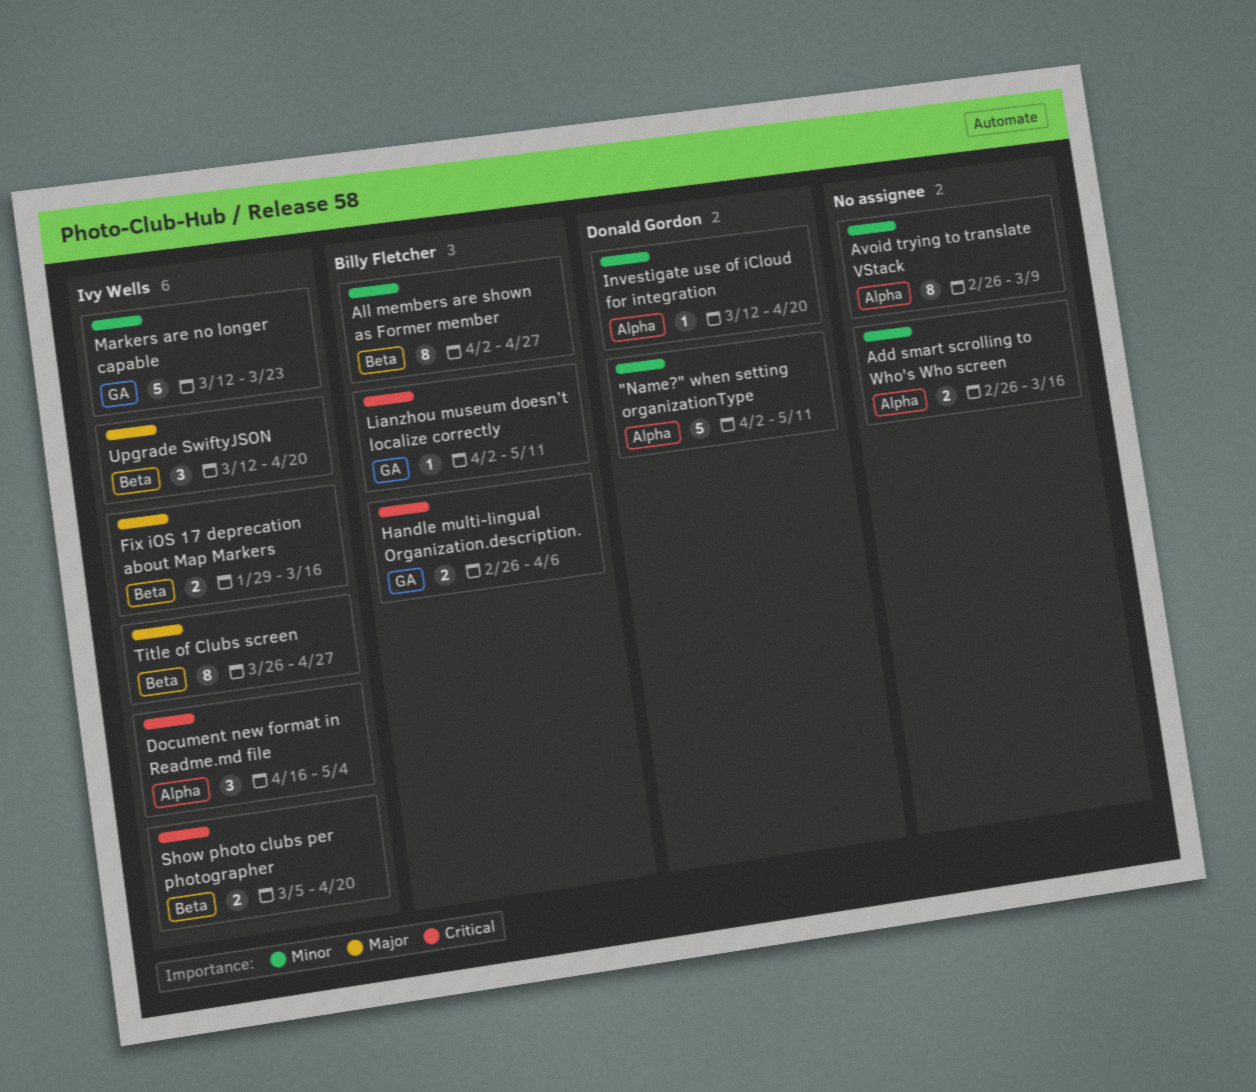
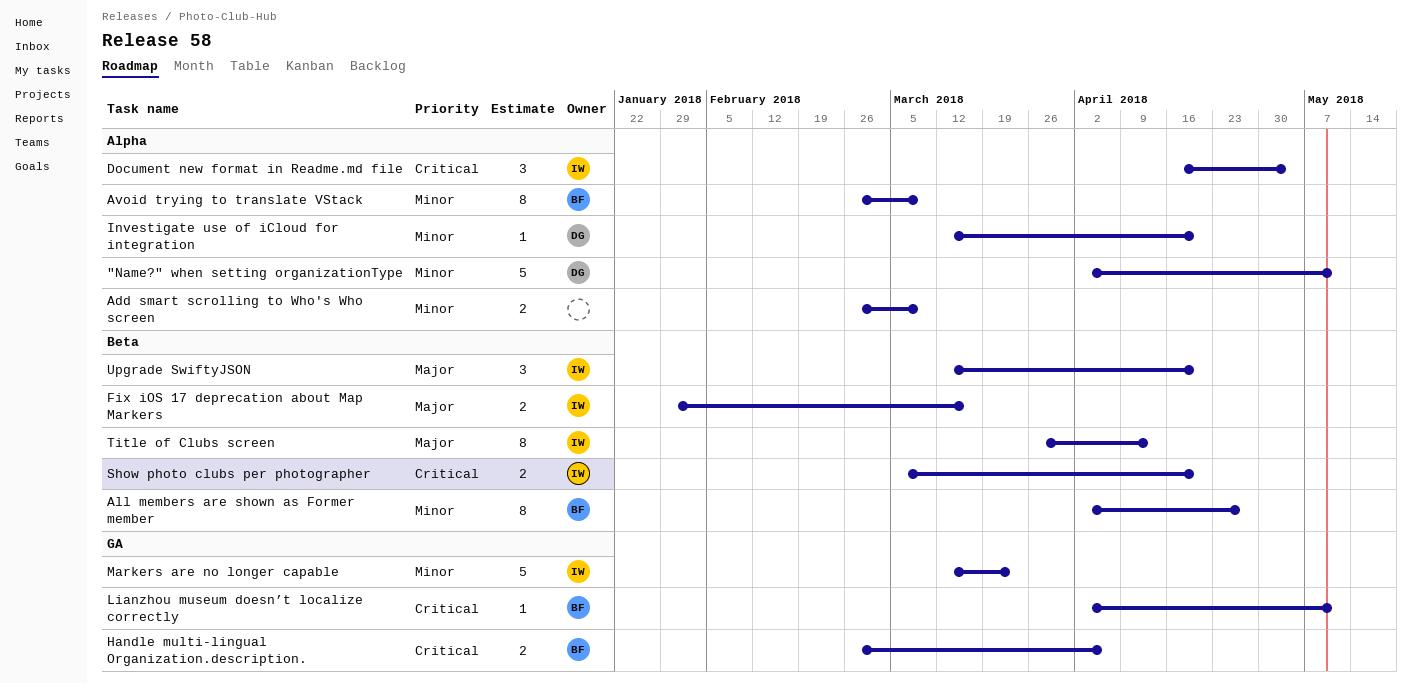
Add smart scrolling to Who's Who screen, due: Mar 16 -> Mar 9
Avoid trying to translate VStack, owner: none -> Billy Fletcher
Title of Clubs screen, due: Apr 27 -> Apr 13

